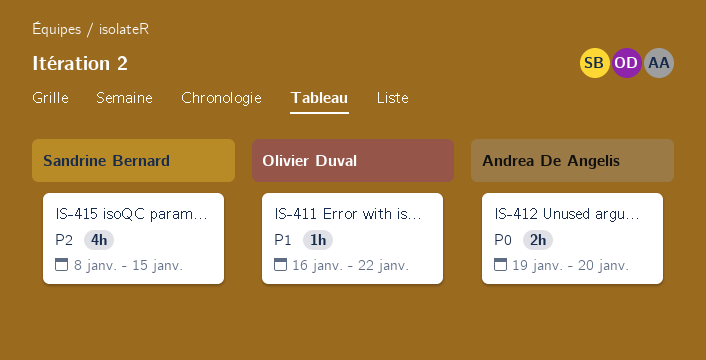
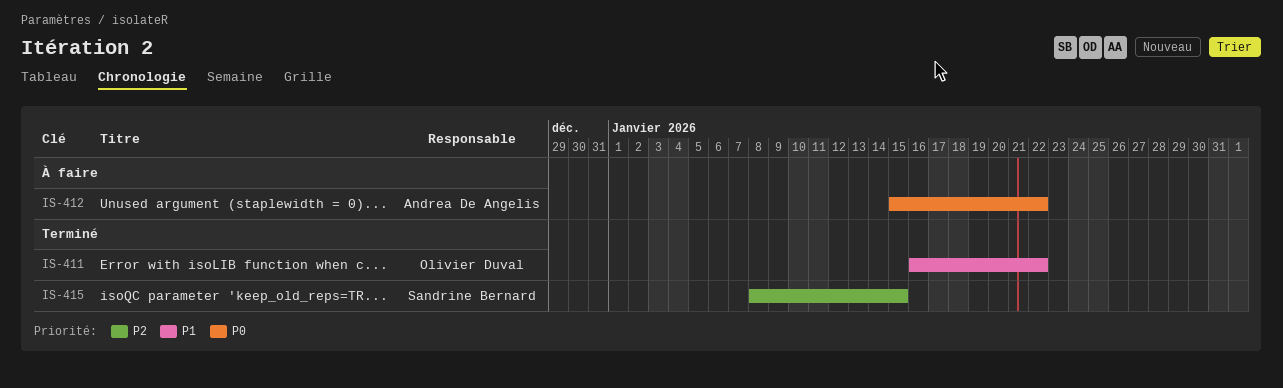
IS-412, start: Jan 19 -> Jan 15
IS-412, due: Jan 20 -> Jan 22

